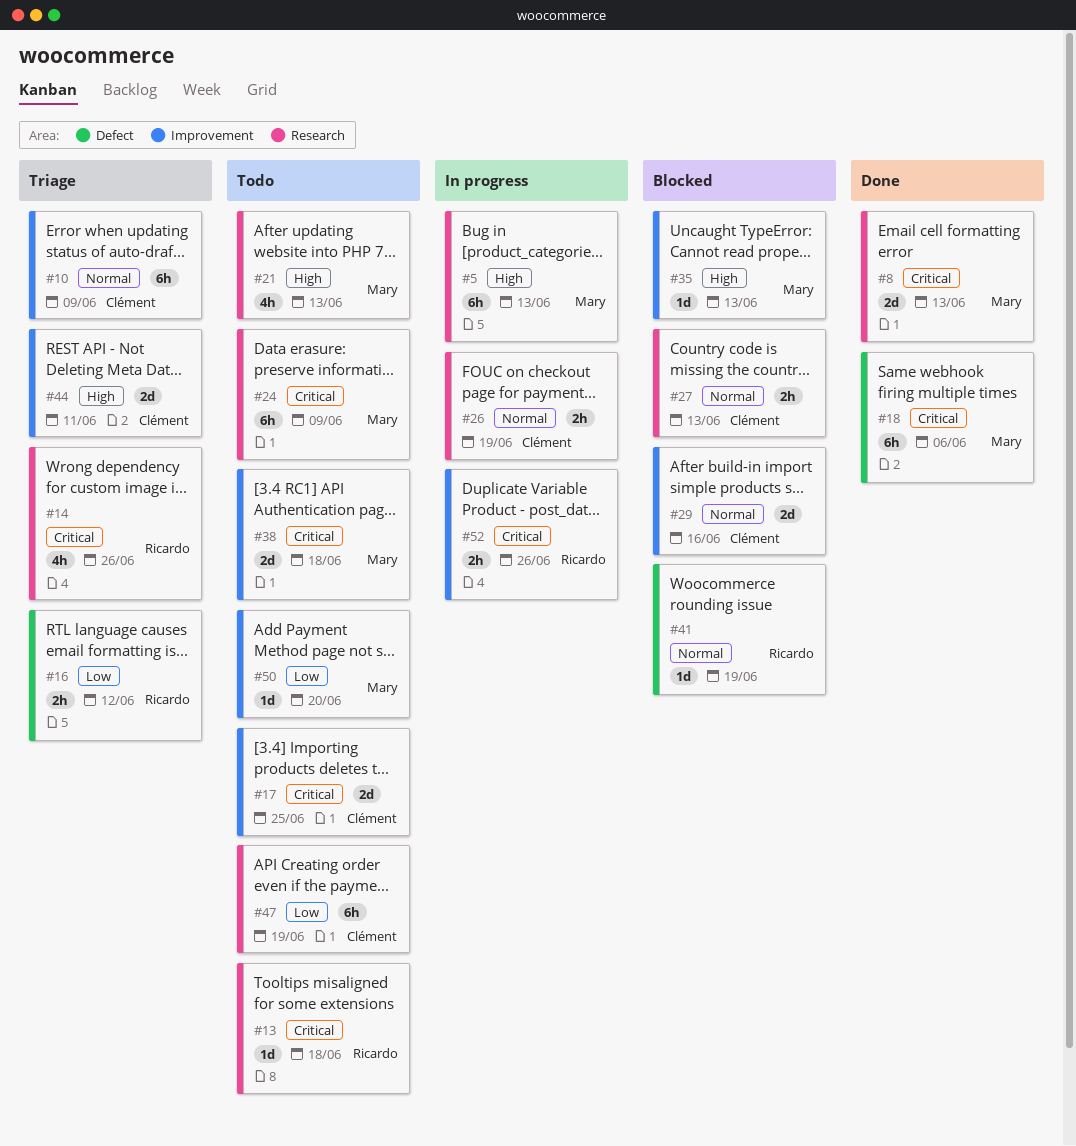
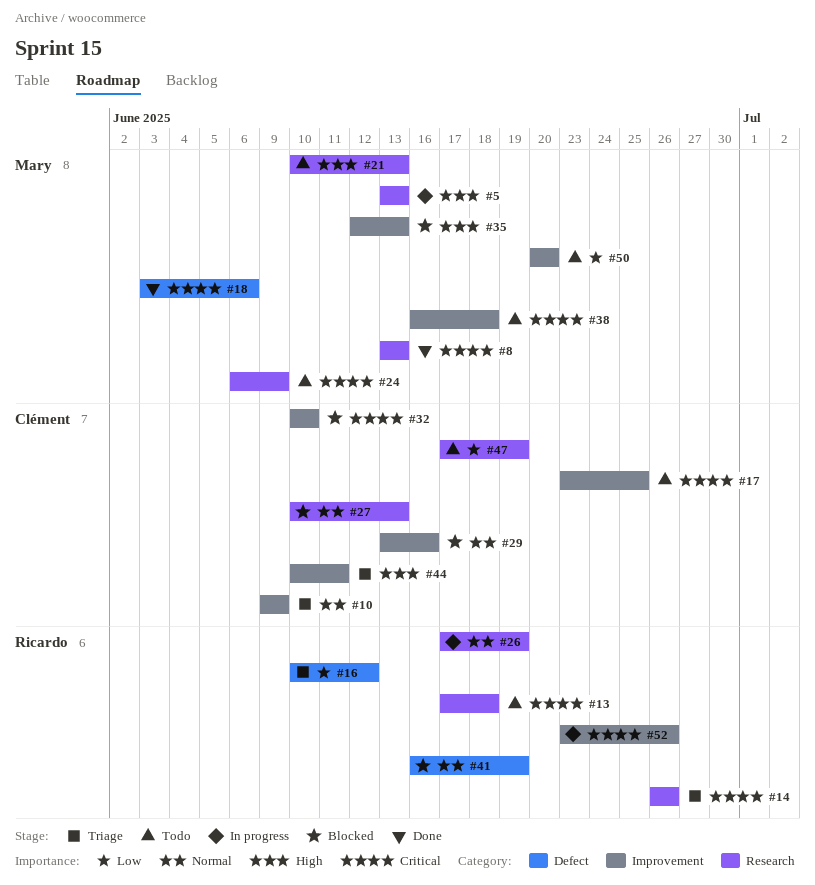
#26, owner: Clément -> Ricardo
#32: none -> present

